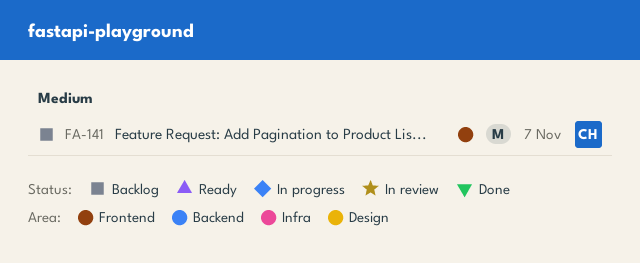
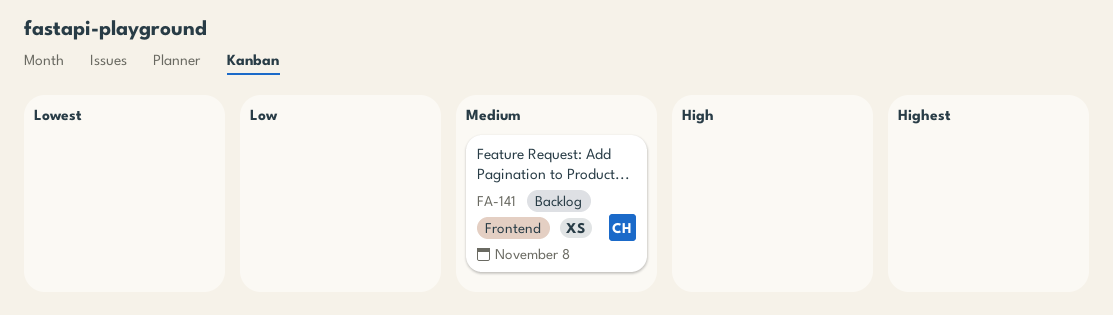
FA-141, estimate: M -> XS
FA-141, due: Nov 7 -> Nov 8

